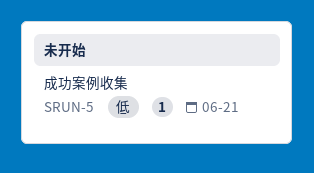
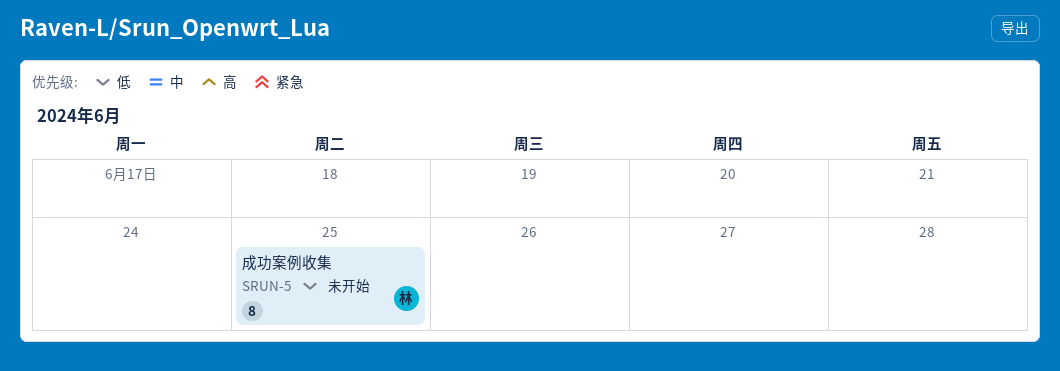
SRUN-5, estimate: 1 -> 8
SRUN-5, due: Jun 21 -> Jun 25

